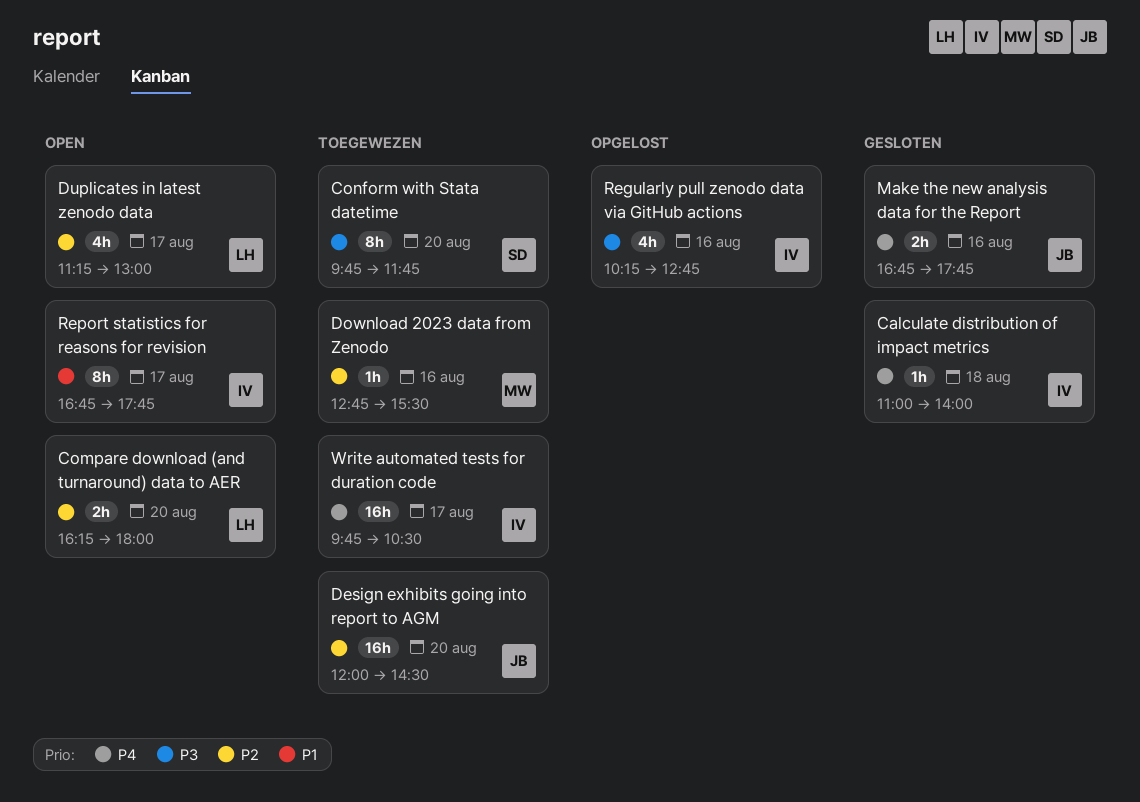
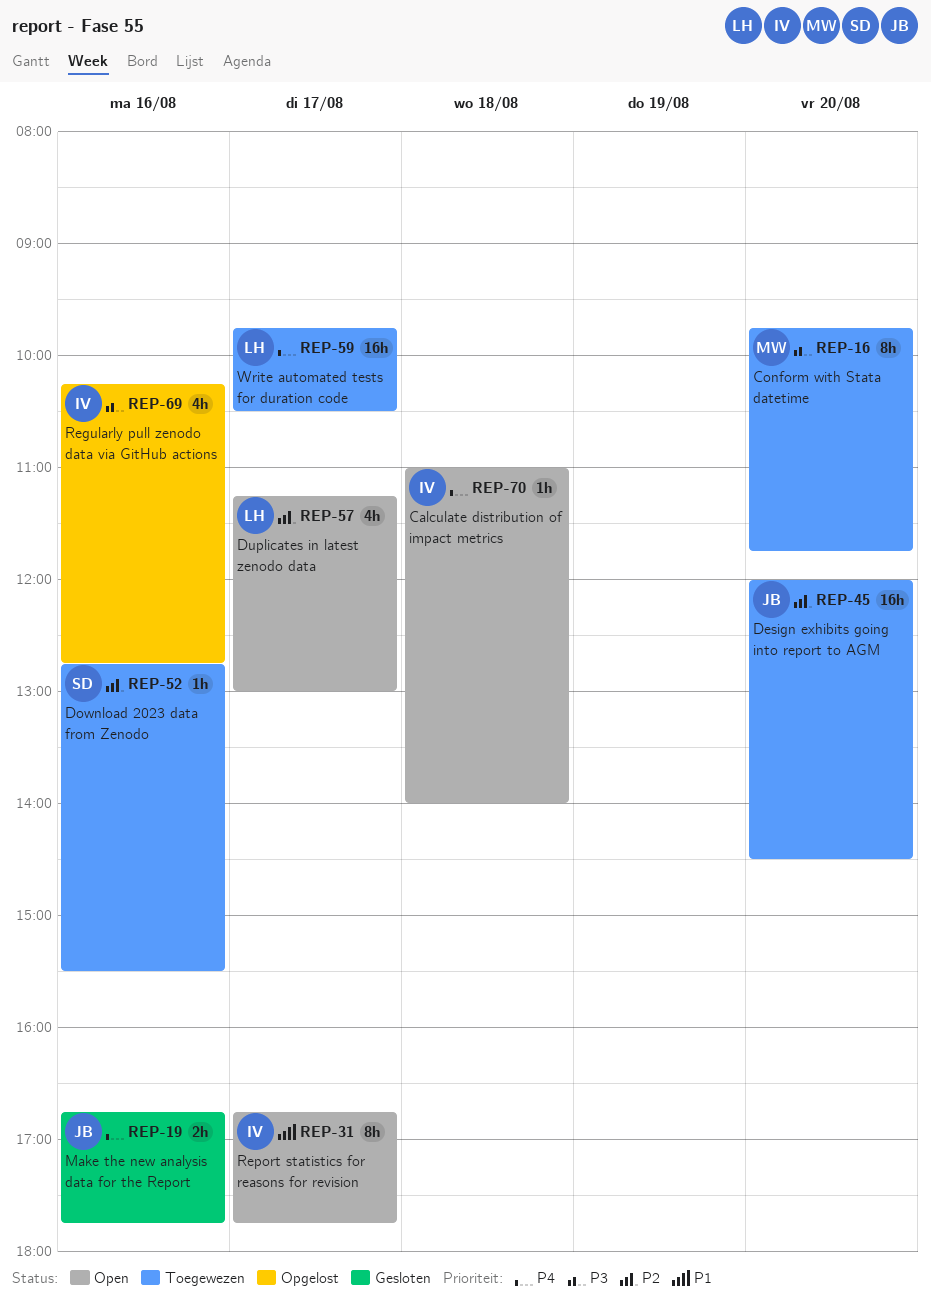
Calculate distribution of impact metrics, status: Gesloten -> Open
Compare download (and turnaround) data to AER: present -> none
Conform with Stata datetime, owner: SD -> MW
Download 2023 data from Zenodo, owner: MW -> SD
Write automated tests for duration code, owner: IV -> LH

